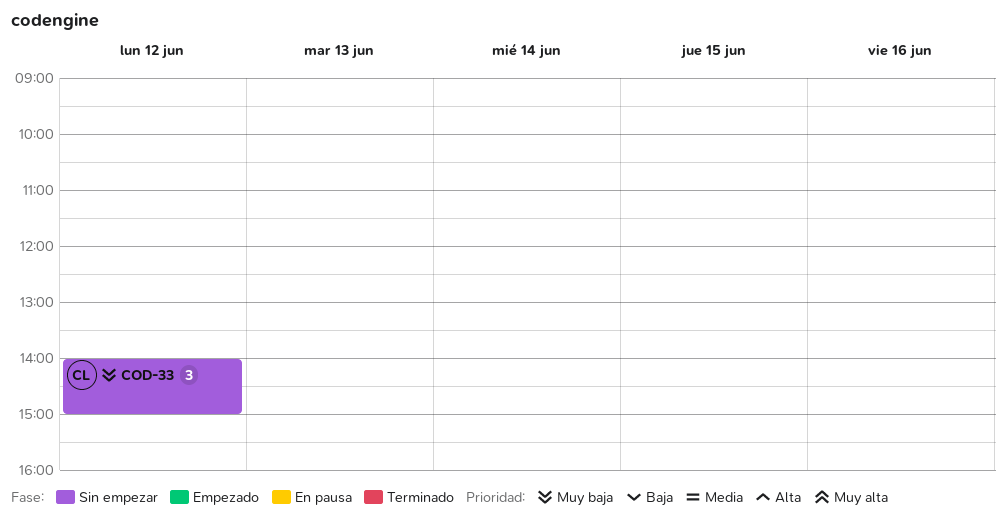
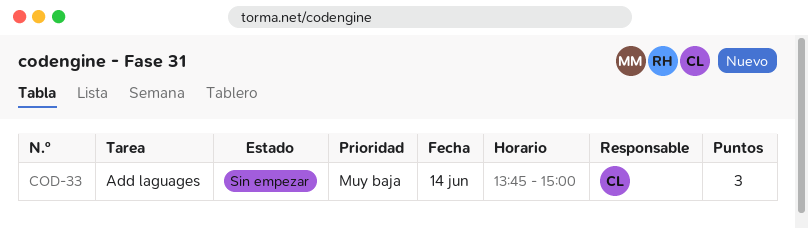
COD-33, day: Jun 12 -> Jun 14
COD-33, begins: 14:00 -> 13:45

